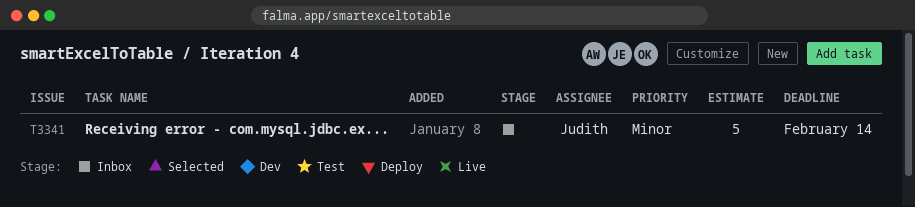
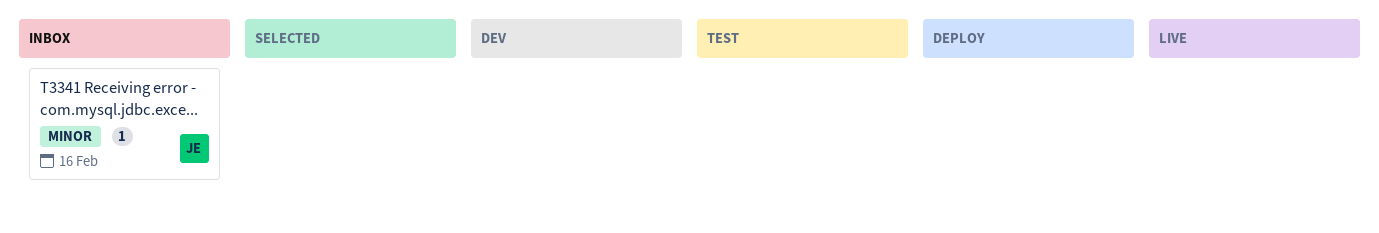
T3341, estimate: 5 -> 1
T3341, due: Feb 14 -> Feb 16

